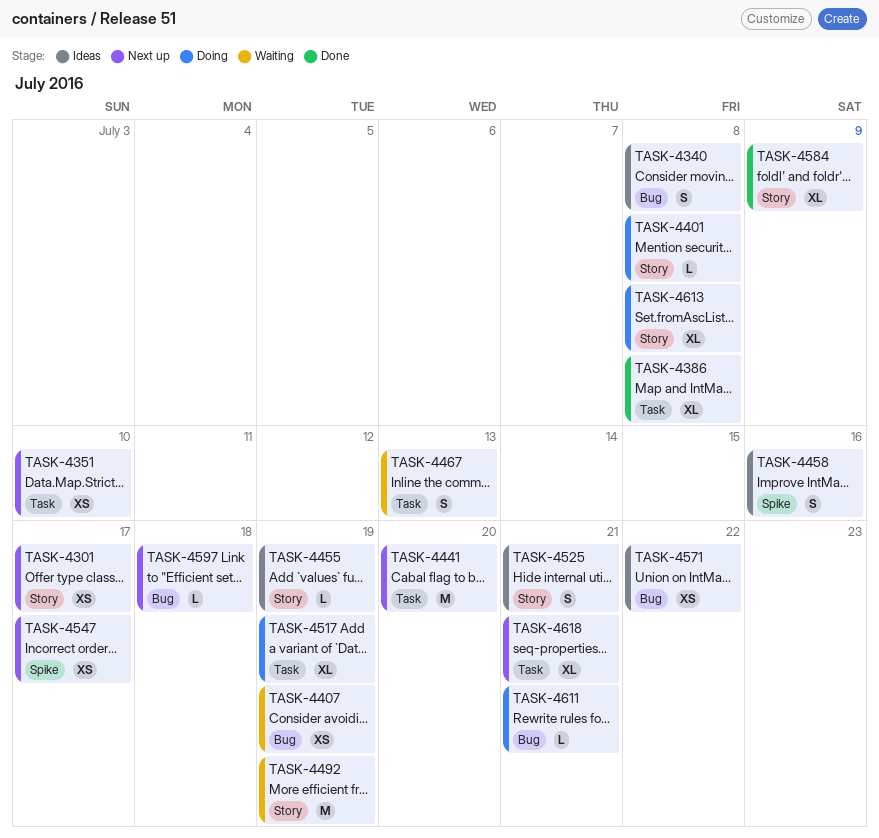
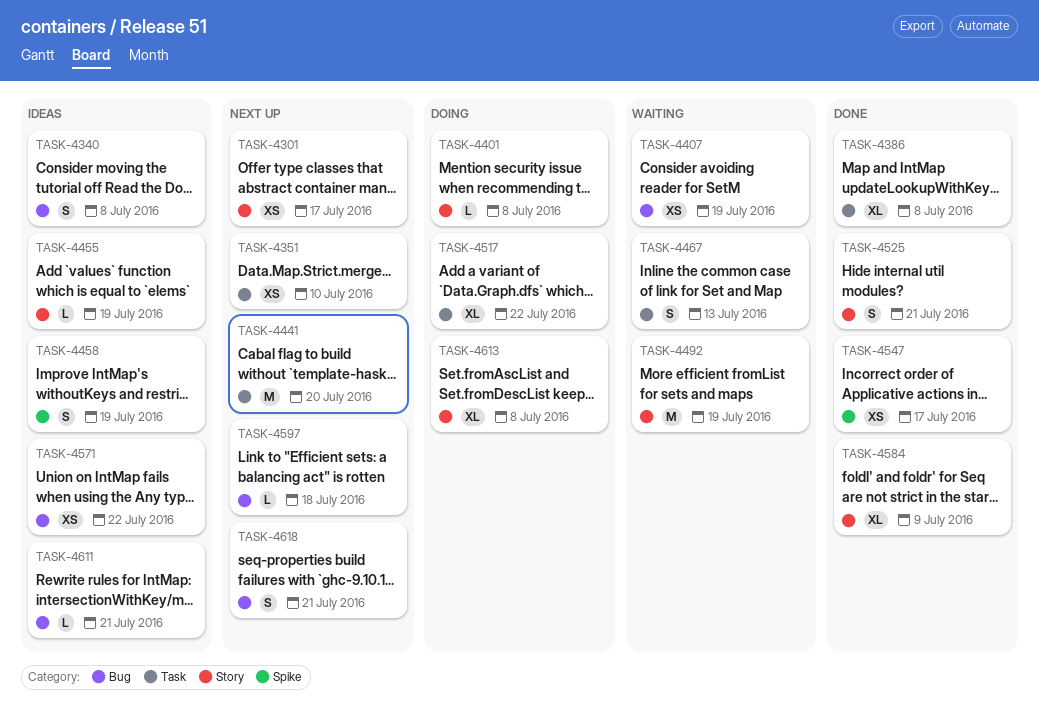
TASK-4458, due: Jul 16 -> Jul 19
TASK-4517, due: Jul 19 -> Jul 22
TASK-4525, status: Ideas -> Done
TASK-4547, status: Next up -> Done
TASK-4611, status: Doing -> Ideas
TASK-4618, label: Task -> Bug
TASK-4618, estimate: XL -> S

